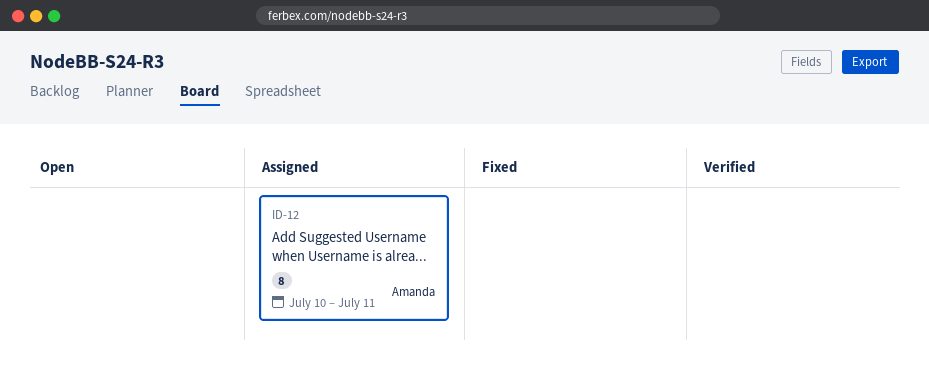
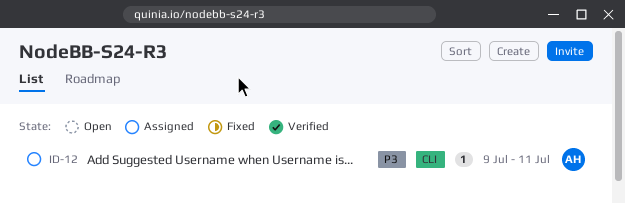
ID-12, estimate: 8 -> 1
ID-12, start: Jul 10 -> Jul 9

